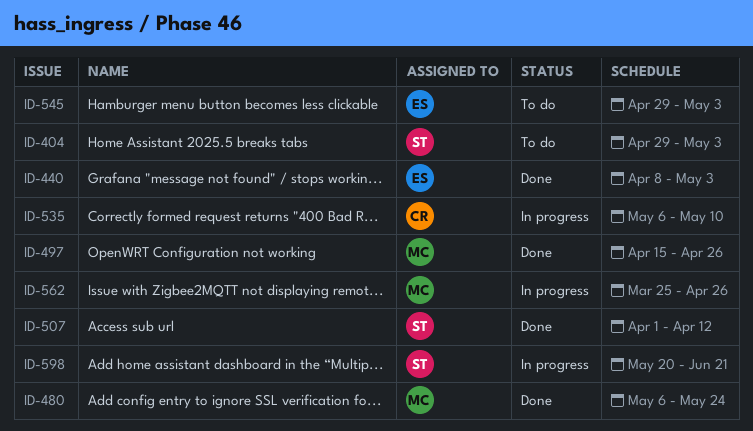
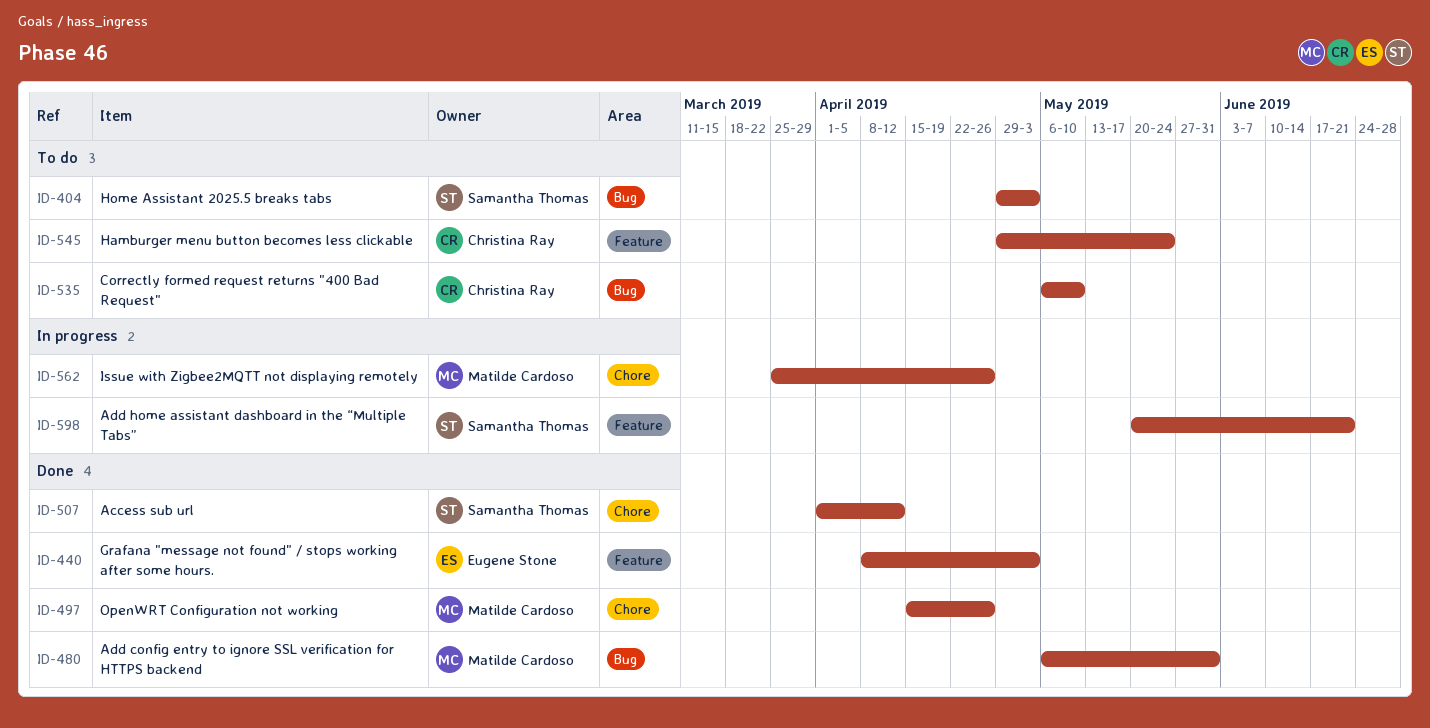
ID-480, due: May 24 -> May 31
ID-535, status: In progress -> To do
ID-545, owner: Eugene Stone -> Christina Ray
ID-545, due: May 3 -> May 24

